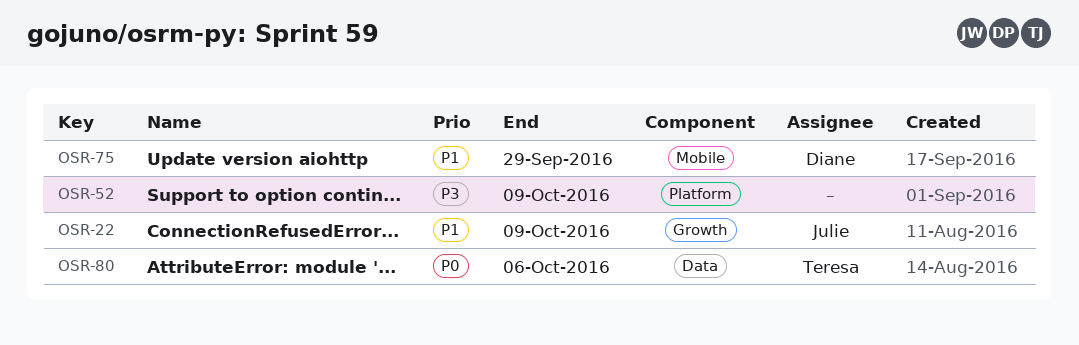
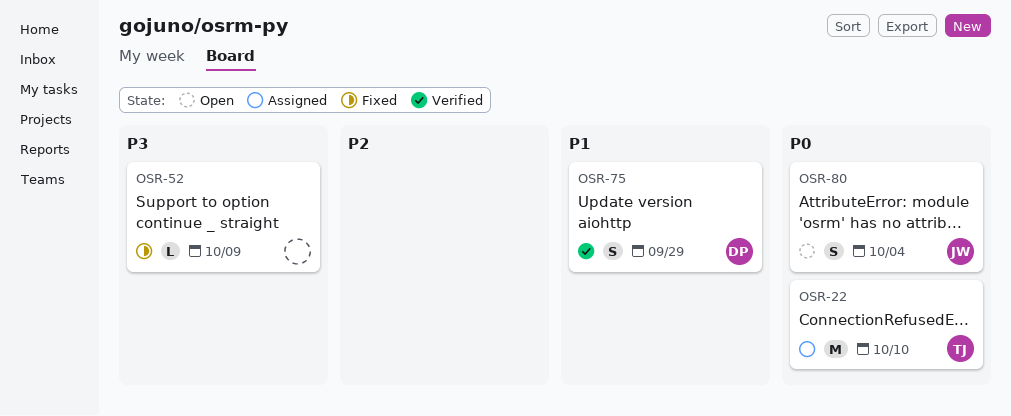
OSR-22, owner: Julie -> Teresa
OSR-22, priority: P1 -> P0
OSR-22, due: Oct 9 -> Oct 10
OSR-80, owner: Teresa -> Julie
OSR-80, due: Oct 6 -> Oct 4

